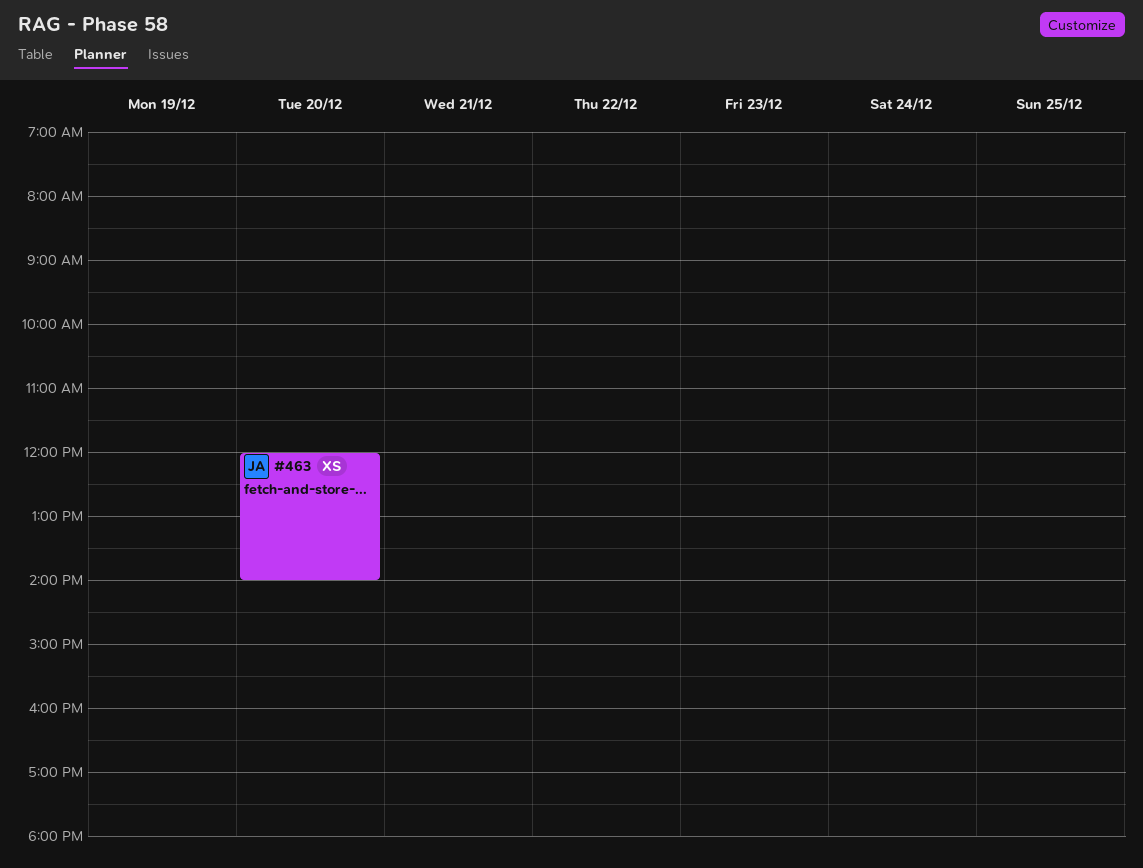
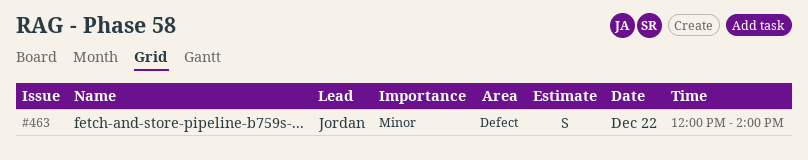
#463, estimate: XS -> S
#463, day: Dec 20 -> Dec 22

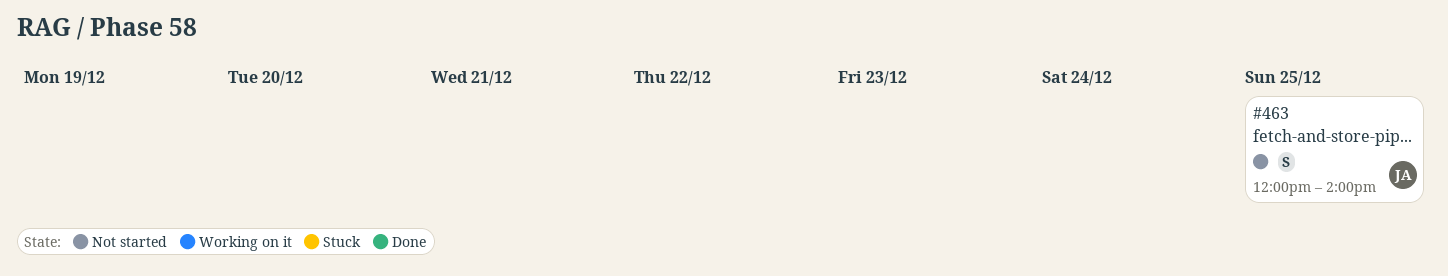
#463, day: Dec 22 -> Dec 25

